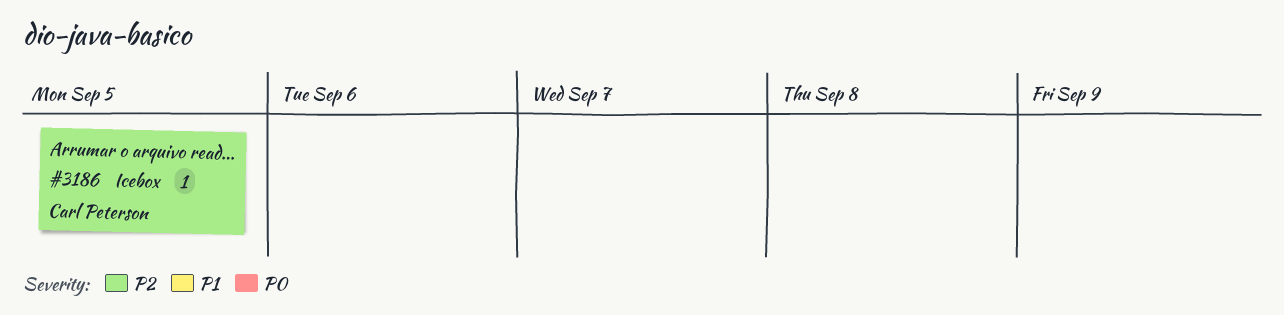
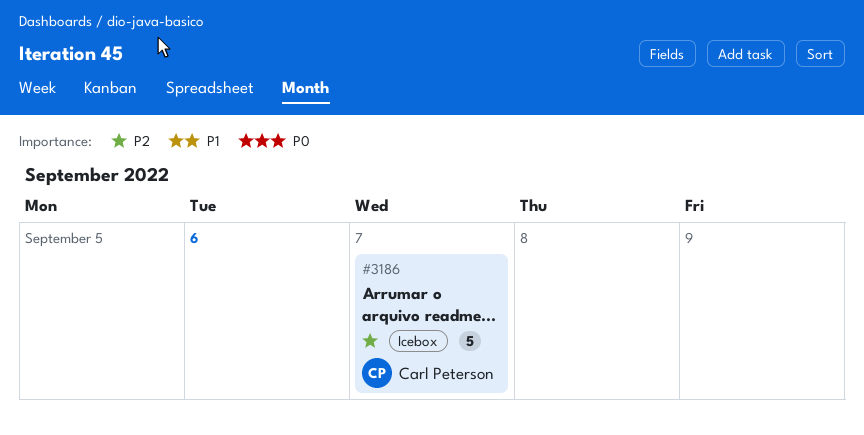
#3186, estimate: 1 -> 5
#3186, due: Sep 5 -> Sep 7

